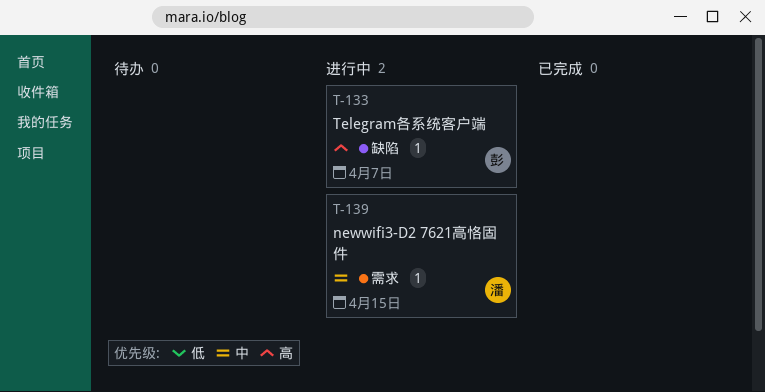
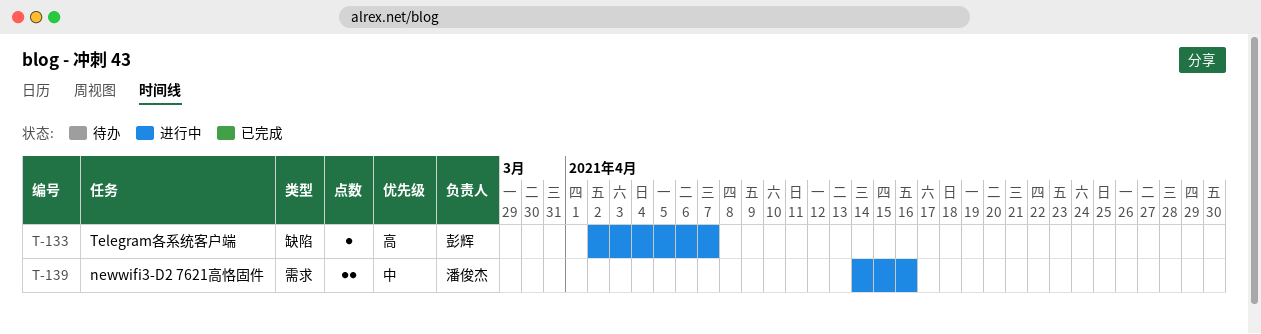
T-139, estimate: 1 -> 2
T-139, due: Apr 15 -> Apr 16

